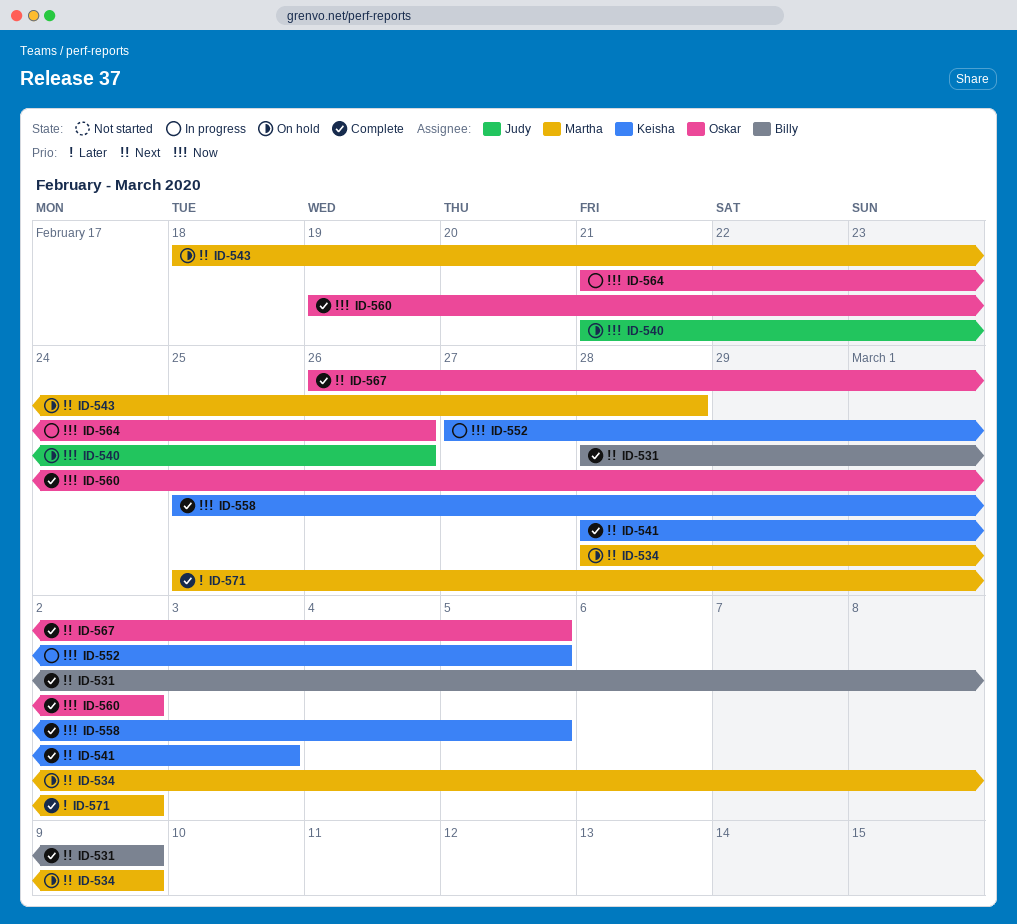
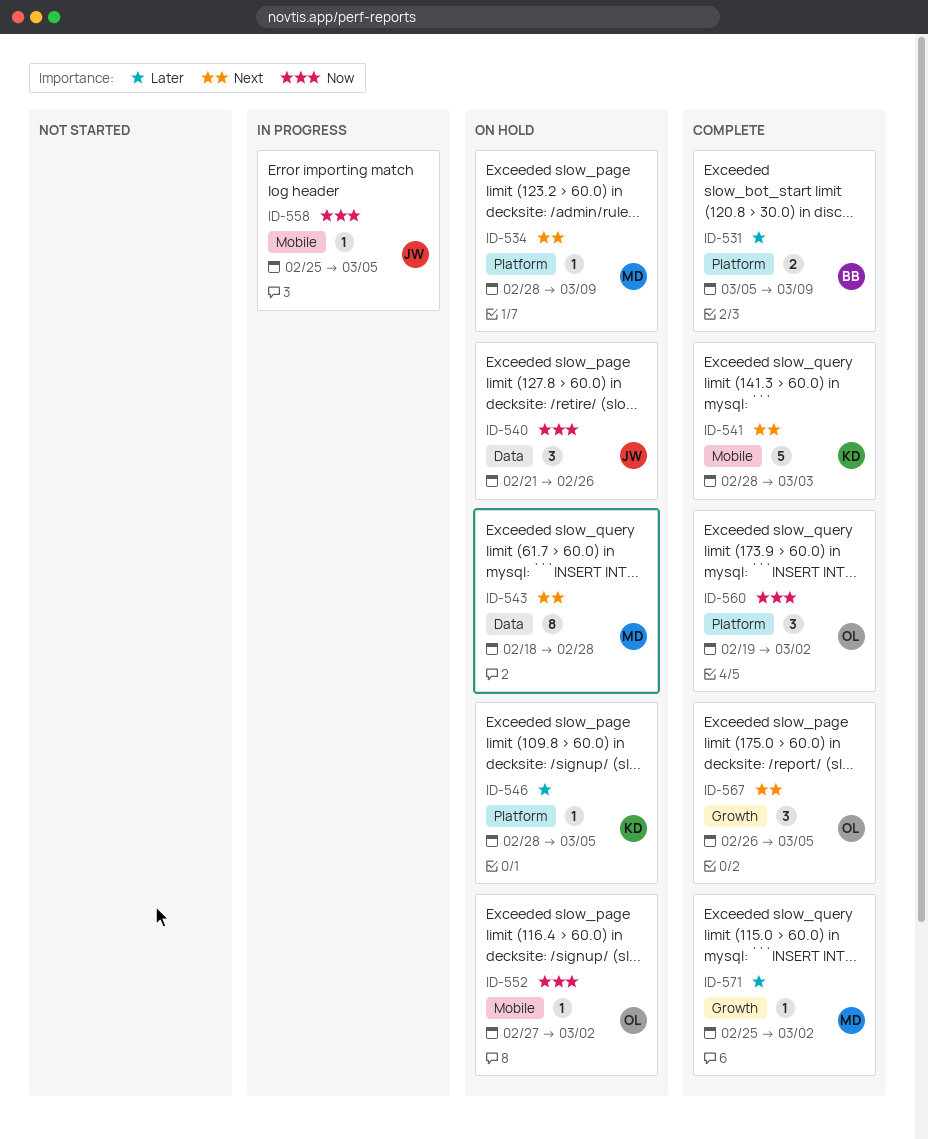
ID-531, priority: Next -> Later
ID-531, start: Feb 28 -> Mar 5
ID-546: none -> present
ID-552, status: In progress -> On hold
ID-552, owner: Keisha -> Oskar
ID-552, due: Mar 5 -> Mar 2
ID-558, status: Complete -> In progress
ID-558, owner: Keisha -> Judy
ID-564: present -> none

